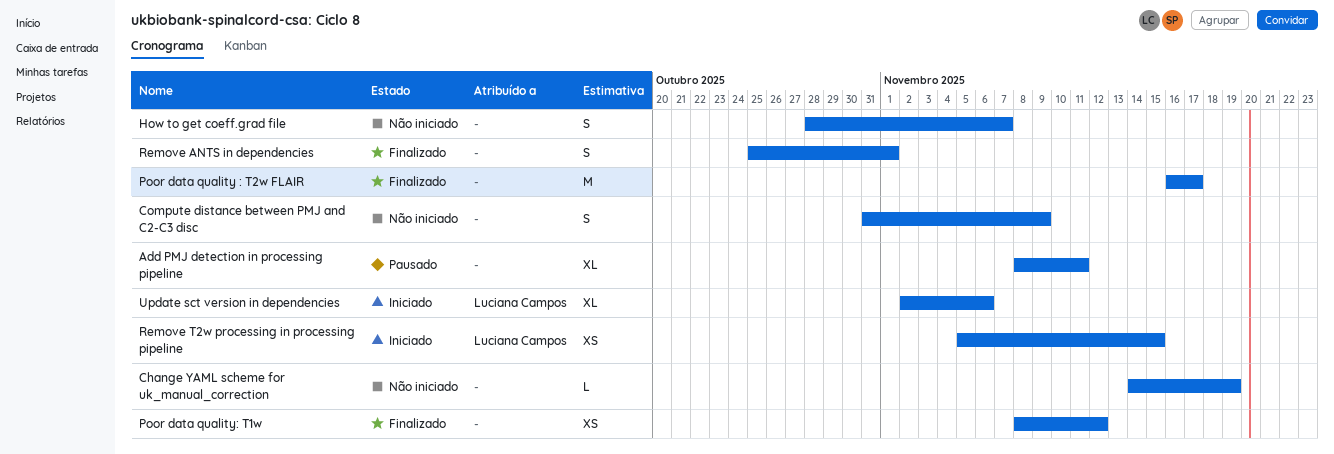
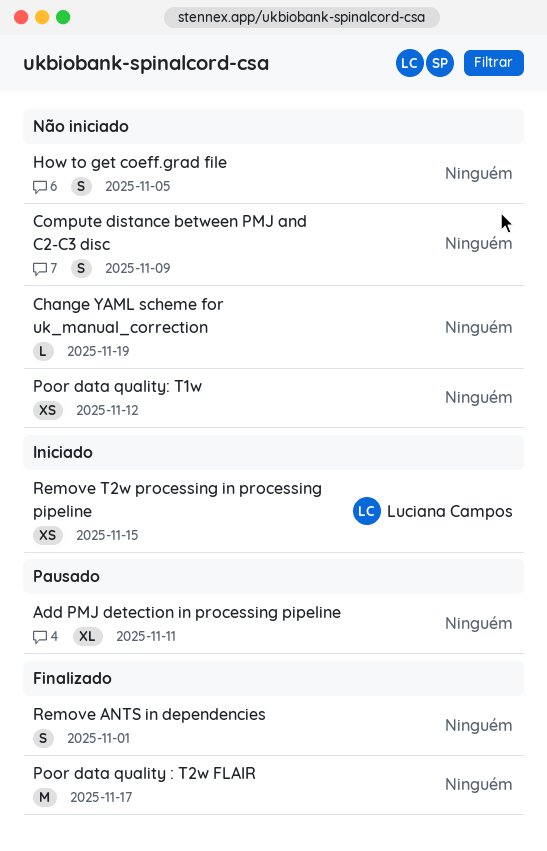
How to get coeff.grad file, due: Nov 7 -> Nov 5
Poor data quality: T1w, status: Finalizado -> Não iniciado
Update sct version in dependencies: present -> none

